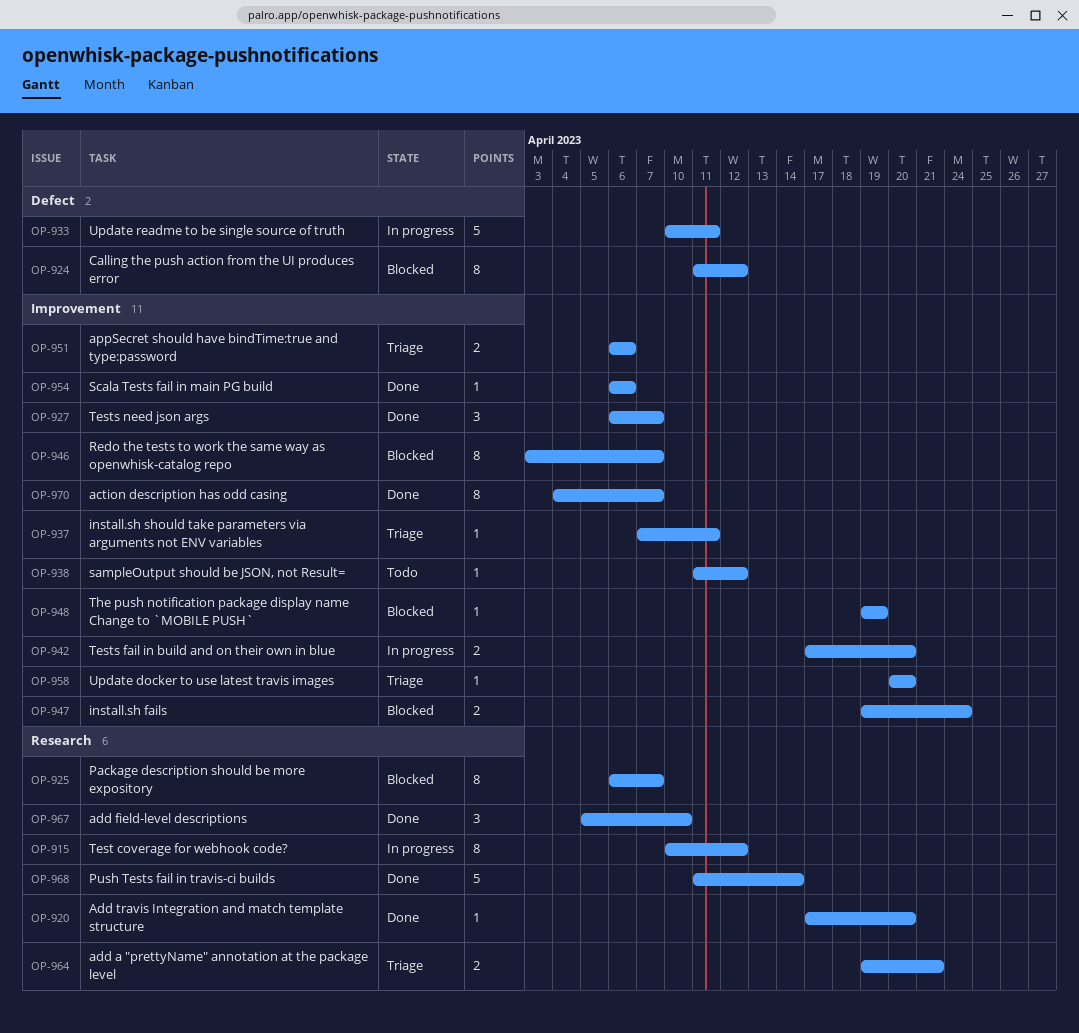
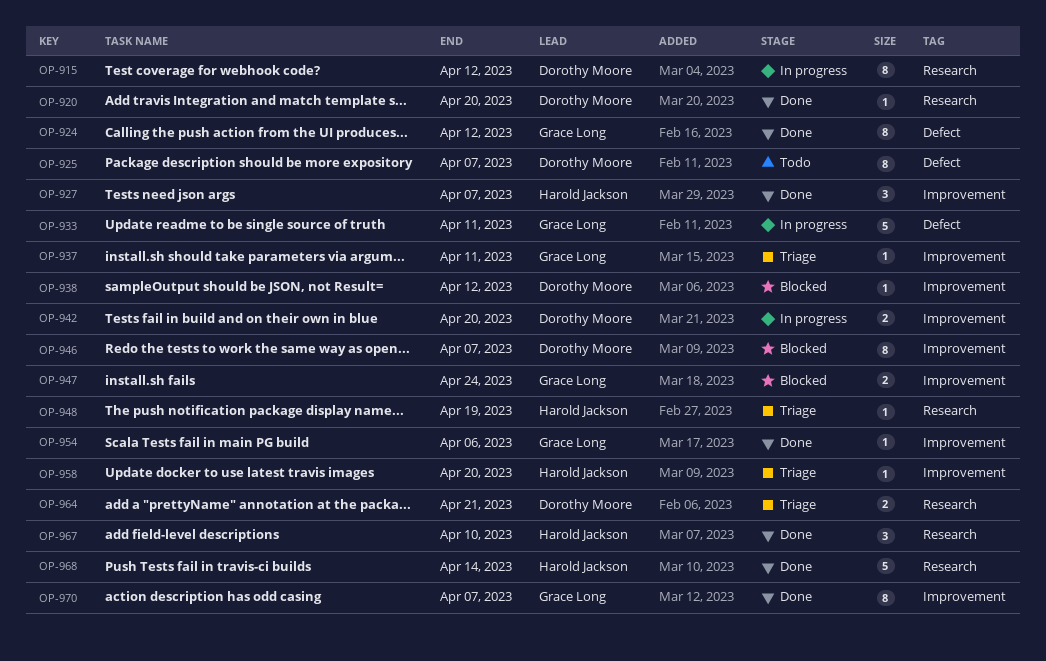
OP-924, status: Blocked -> Done
OP-925, status: Blocked -> Todo
OP-925, label: Research -> Defect
OP-938, status: Todo -> Blocked
OP-948, status: Blocked -> Triage
OP-948, label: Improvement -> Research
OP-951: present -> none

